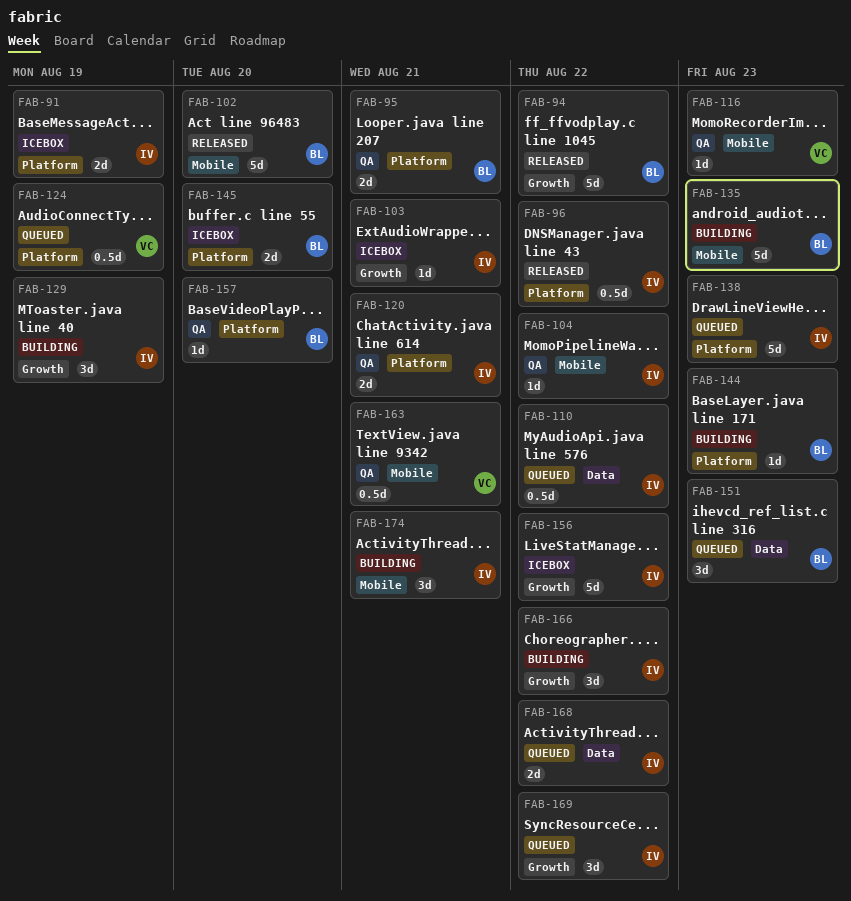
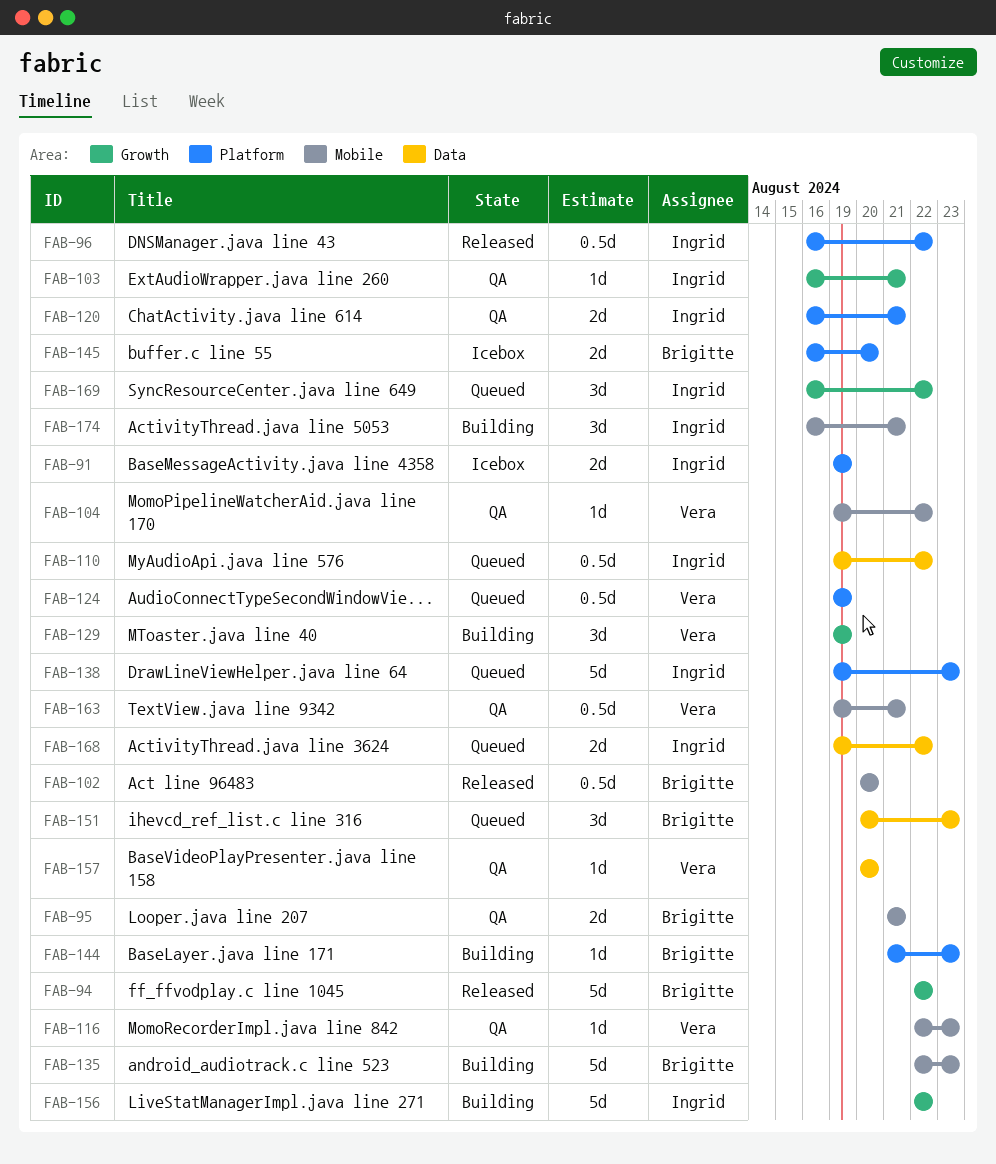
FAB-95, label: Platform -> Mobile
FAB-102, estimate: 5d -> 0.5d
FAB-103, status: Icebox -> QA
FAB-104, owner: Ingrid -> Vera
FAB-129, owner: Ingrid -> Vera
FAB-156, status: Icebox -> Building
FAB-157, owner: Brigitte -> Vera
FAB-157, label: Platform -> Data
FAB-166: present -> none

